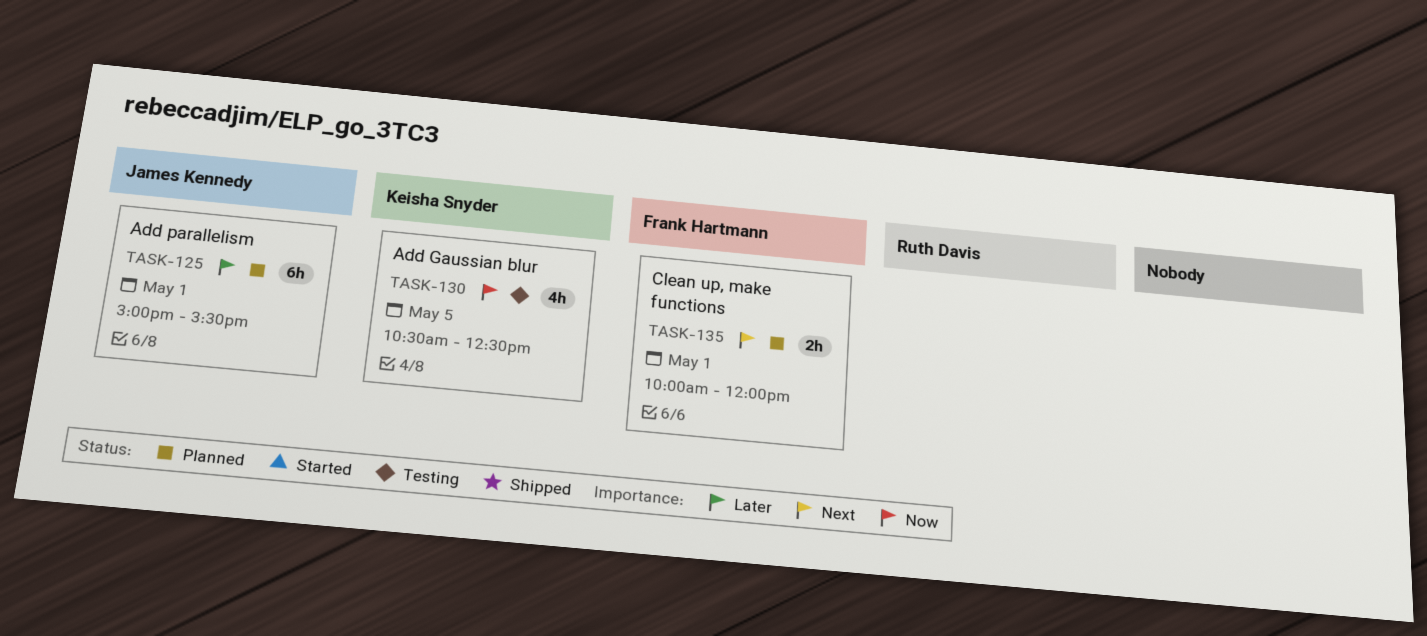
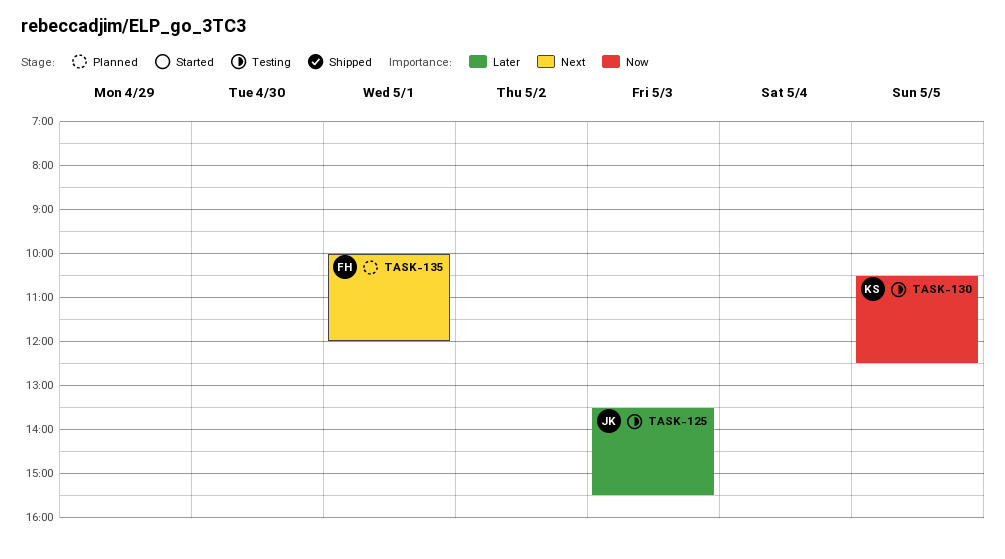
TASK-125, status: Planned -> Testing
TASK-125, day: May 1 -> May 3
TASK-125, begins: 15:00 -> 13:30

